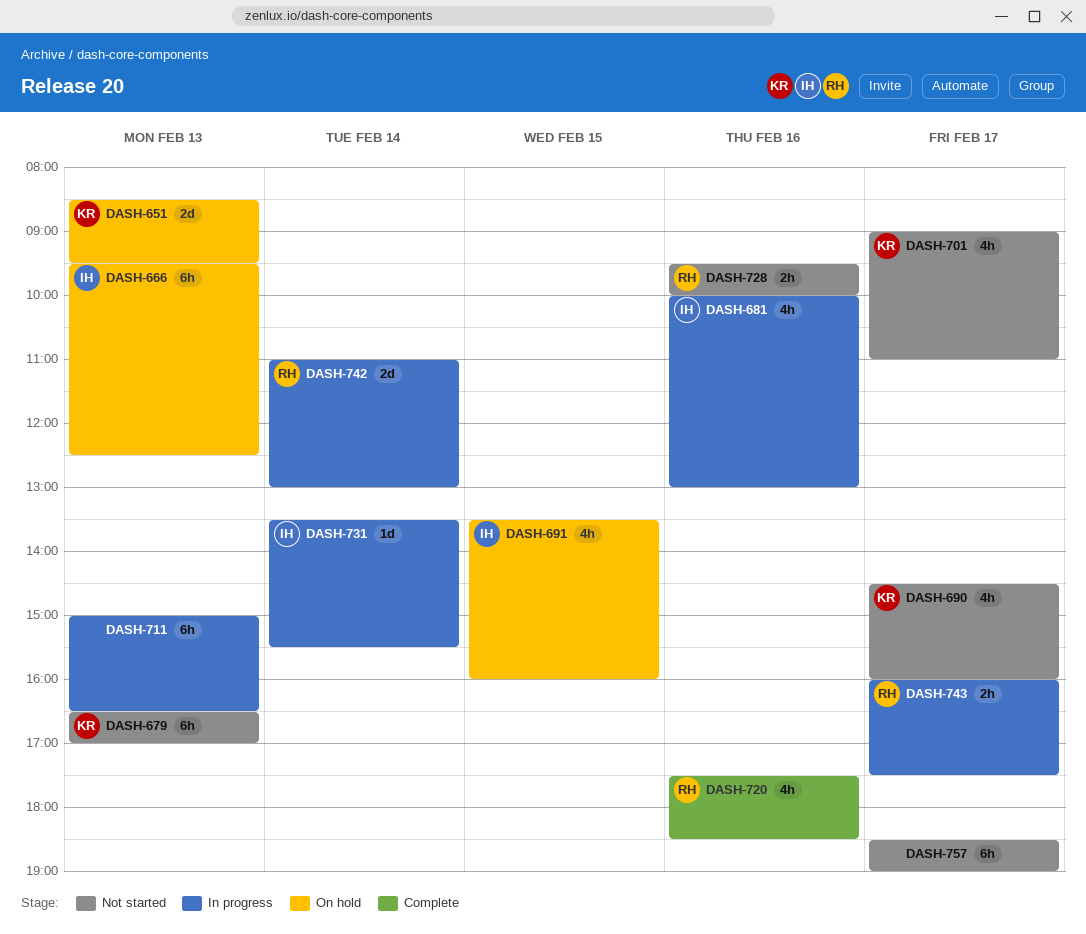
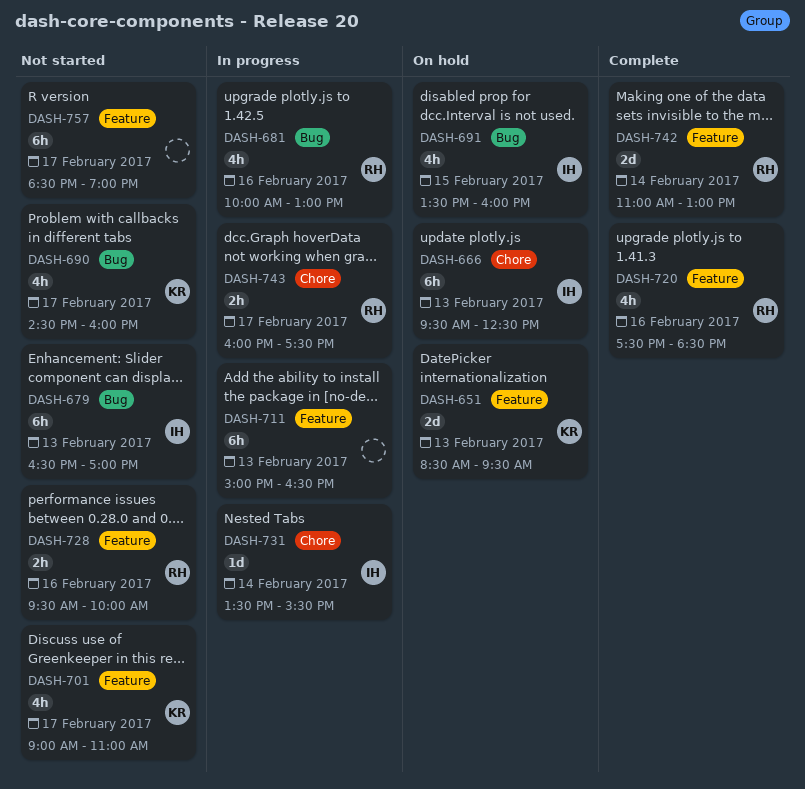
DASH-679, owner: KR -> IH
DASH-681, owner: IH -> RH
DASH-742, status: In progress -> Complete

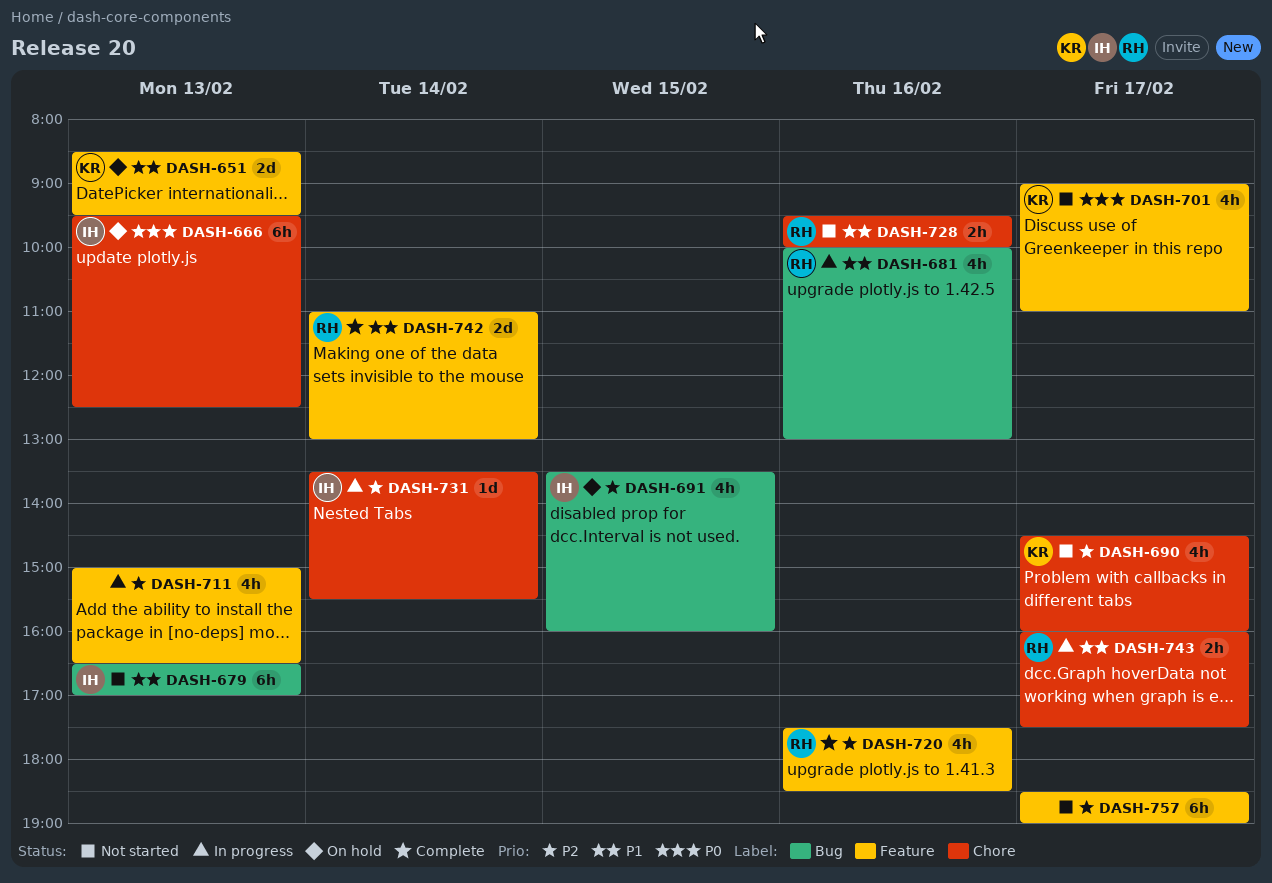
DASH-690, label: Bug -> Chore
DASH-711, estimate: 6h -> 4h
DASH-728, label: Feature -> Chore

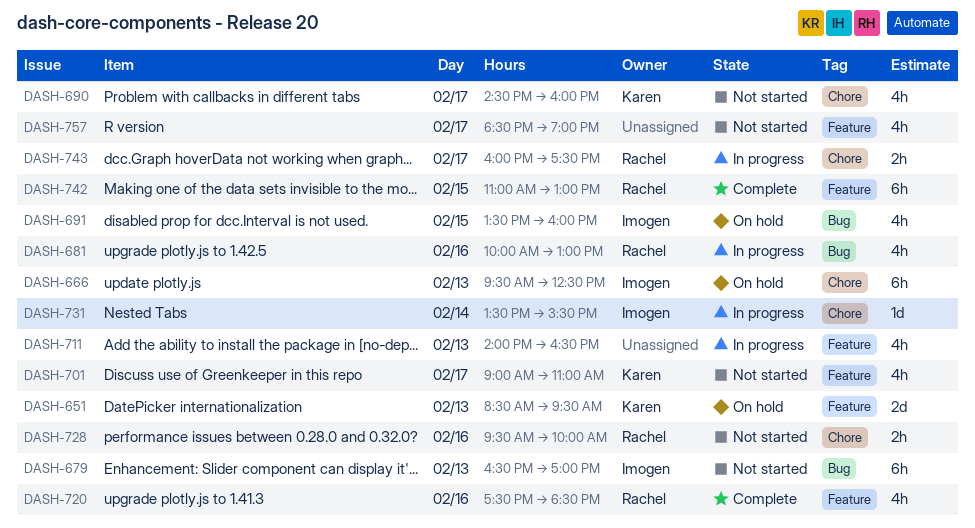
DASH-711, begins: 15:00 -> 14:00
DASH-742, estimate: 2d -> 6h
DASH-742, day: Feb 14 -> Feb 15
DASH-757, estimate: 6h -> 4h

